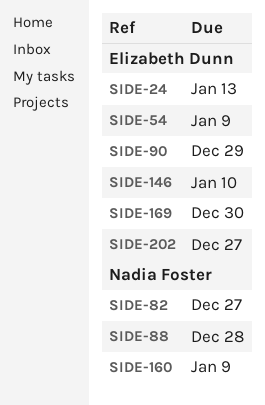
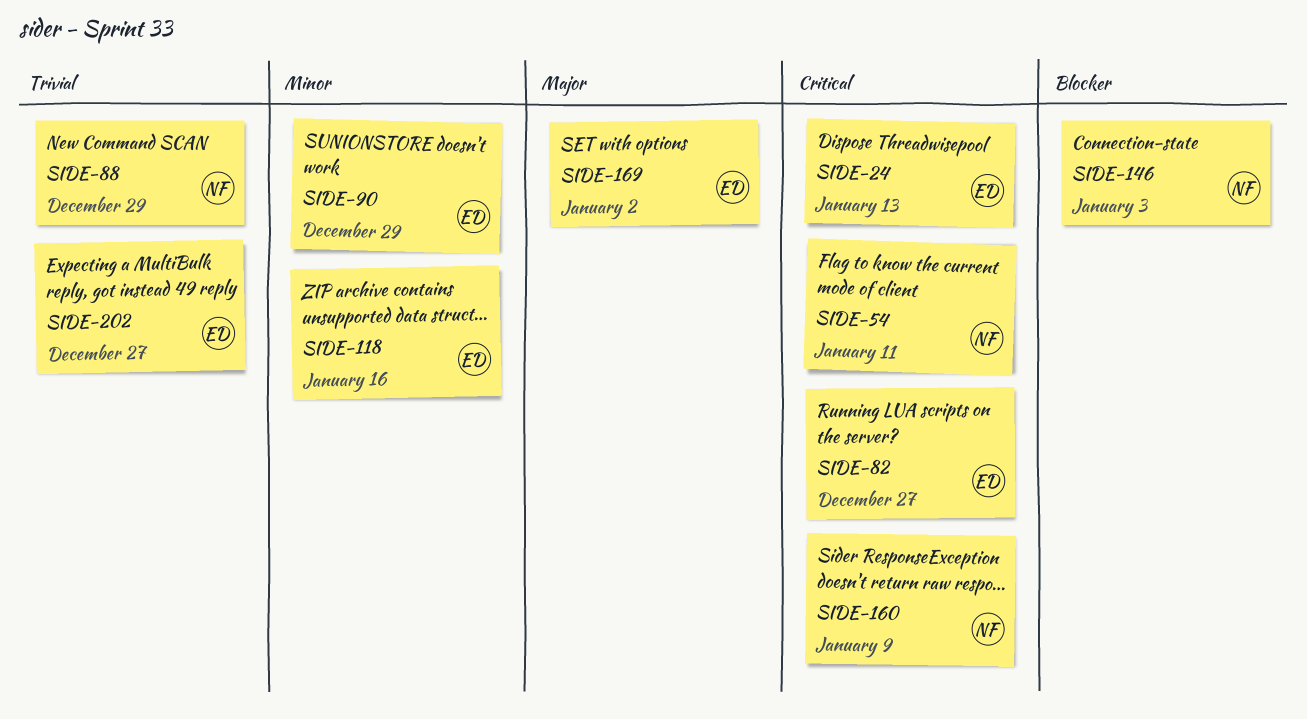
SIDE-54, owner: Elizabeth Dunn -> Nadia Foster
SIDE-54, due: Jan 9 -> Jan 11
SIDE-82, owner: Nadia Foster -> Elizabeth Dunn
SIDE-88, due: Dec 28 -> Dec 29
SIDE-118: none -> present
SIDE-146, owner: Elizabeth Dunn -> Nadia Foster
SIDE-146, due: Jan 10 -> Jan 3
SIDE-169, due: Dec 30 -> Jan 2

